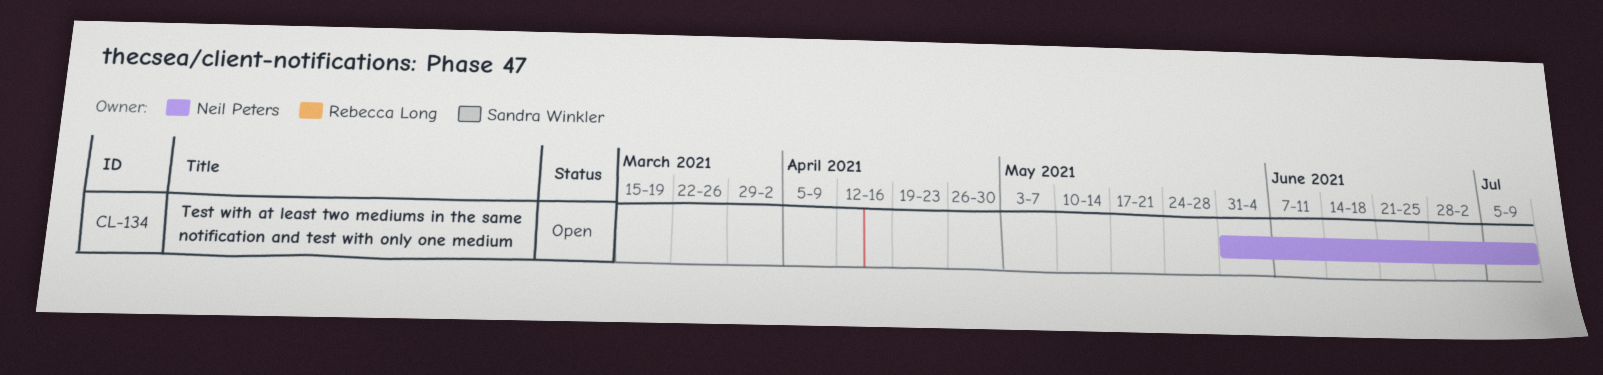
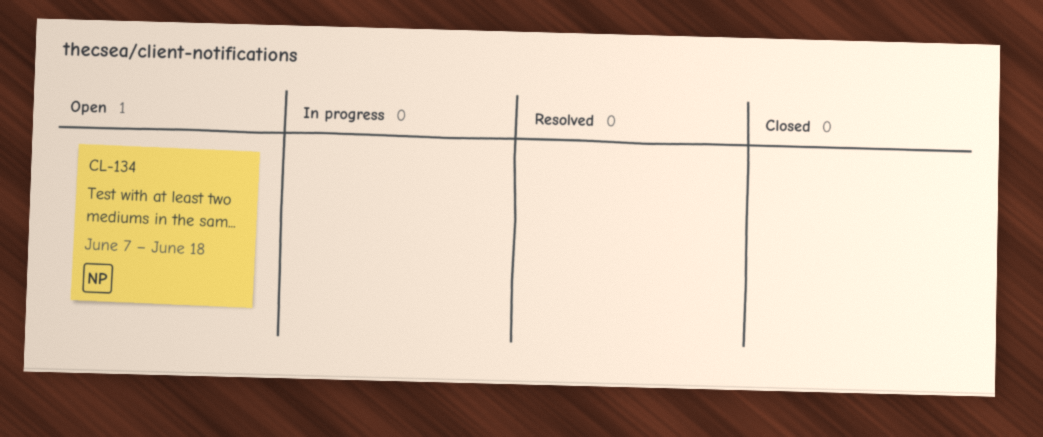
CL-134, start: May 31 -> Jun 7
CL-134, due: Jul 9 -> Jun 18

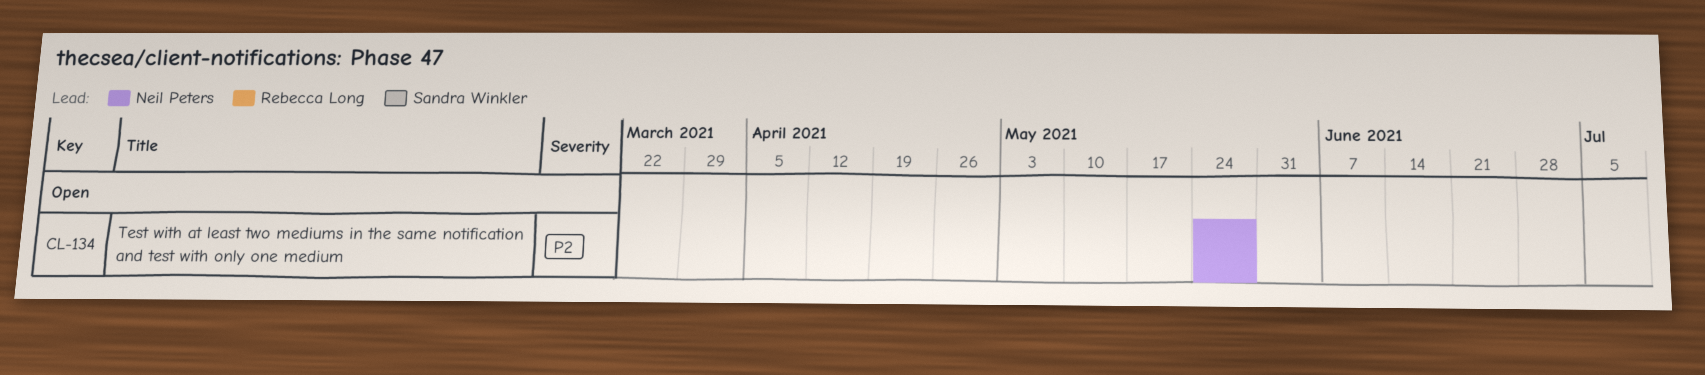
CL-134, start: Jun 7 -> May 24
CL-134, due: Jun 18 -> May 28

